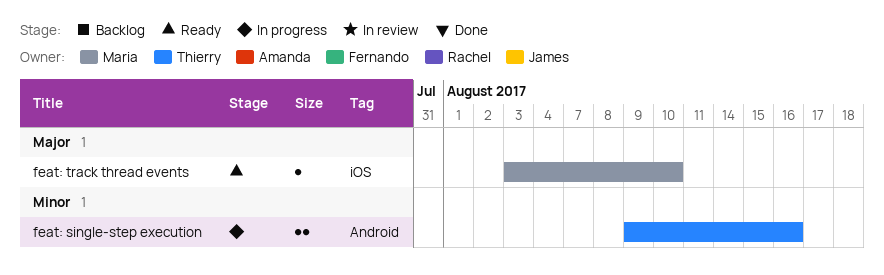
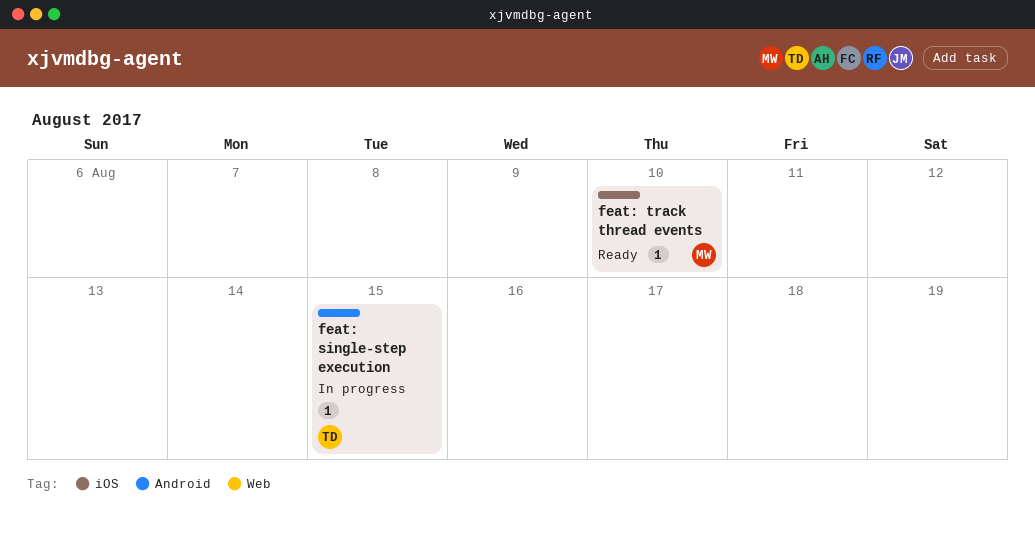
feat: single-step execution, estimate: 2 -> 1
feat: single-step execution, due: Aug 16 -> Aug 15

